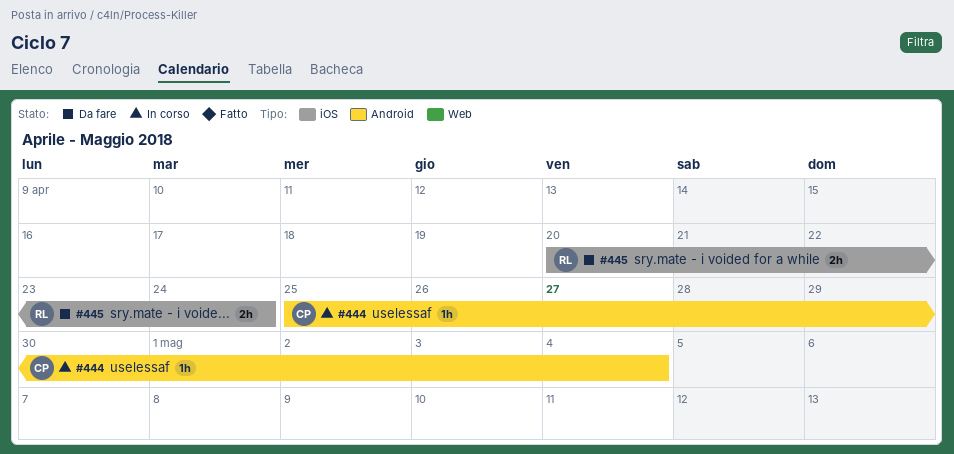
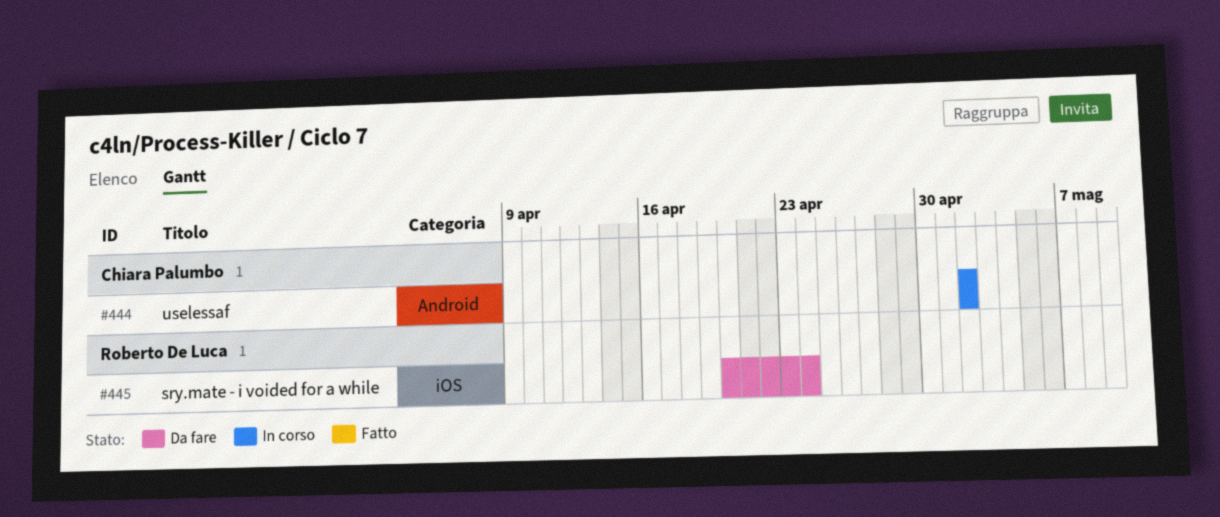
#444, start: Apr 25 -> May 2
#444, due: May 4 -> May 2

